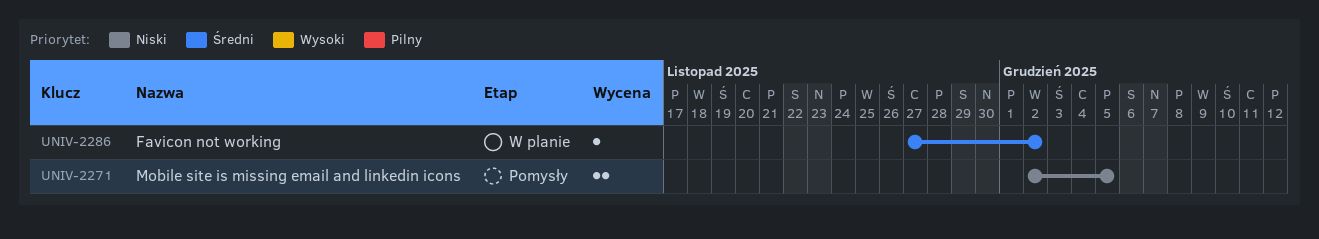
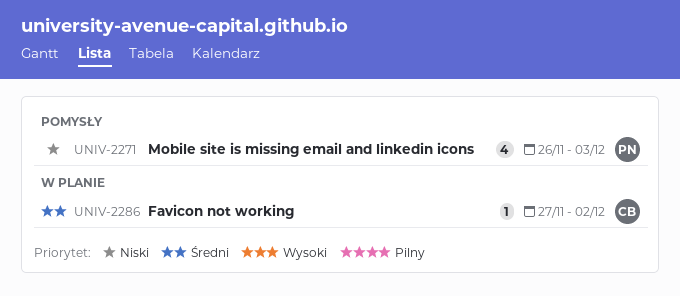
UNIV-2271, estimate: 2 -> 4
UNIV-2271, start: Dec 2 -> Nov 26
UNIV-2271, due: Dec 5 -> Dec 3

